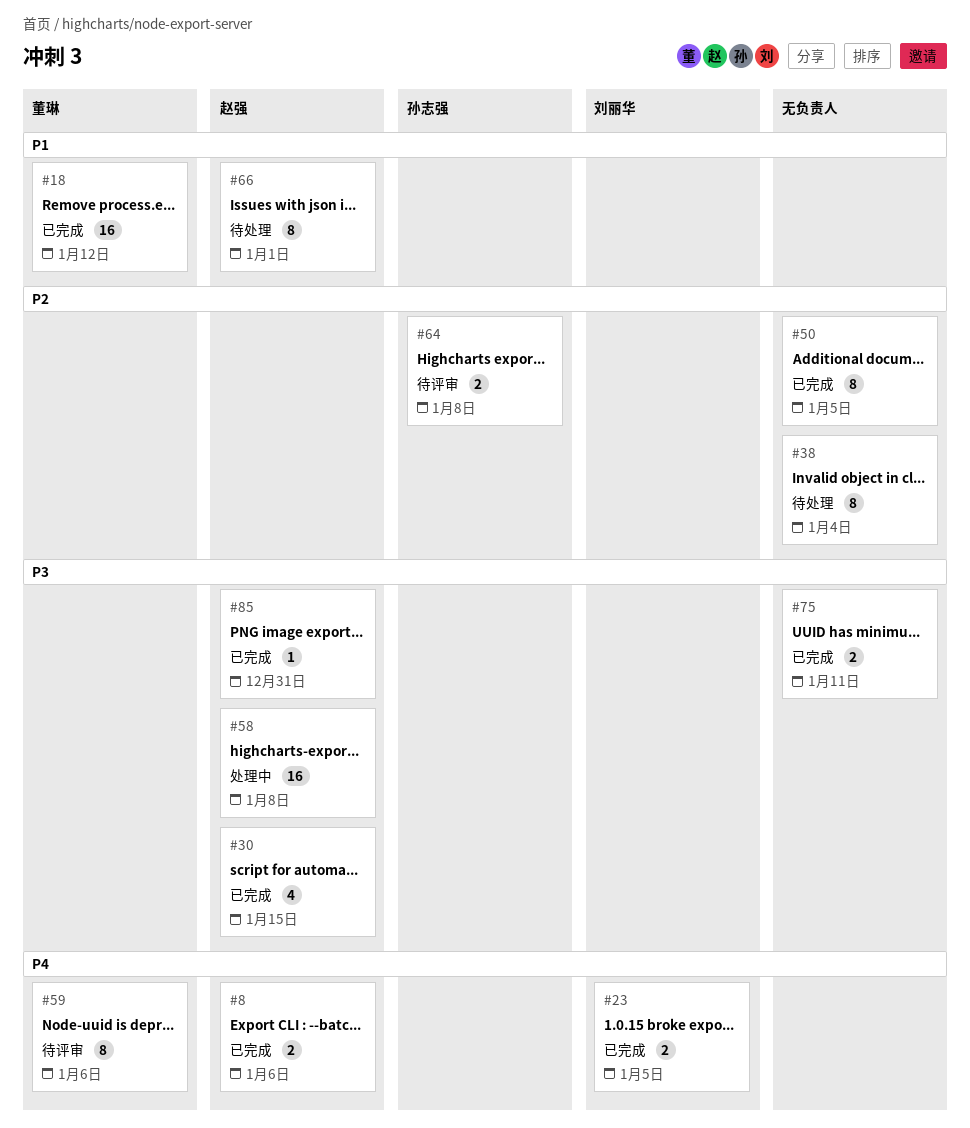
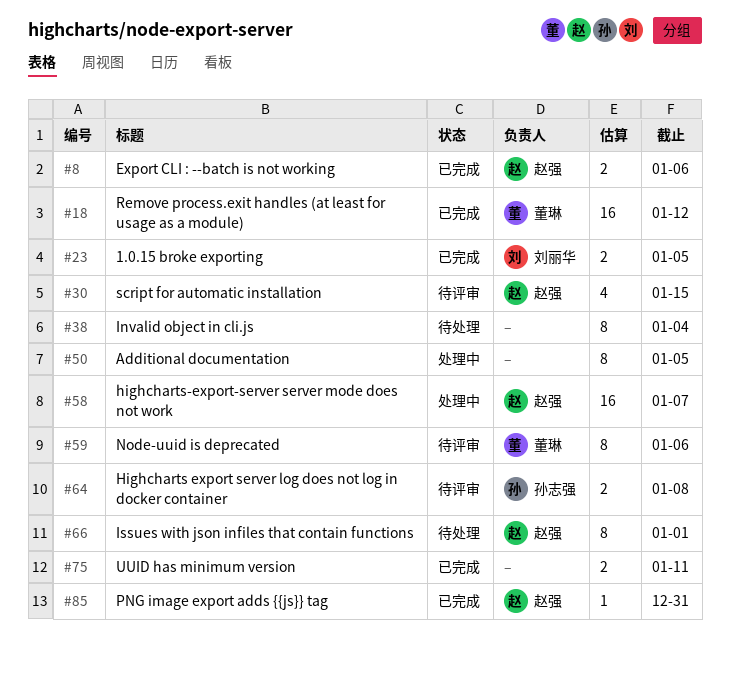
#30, status: 已完成 -> 待评审
#50, status: 已完成 -> 处理中
#58, due: Jan 8 -> Jan 7

